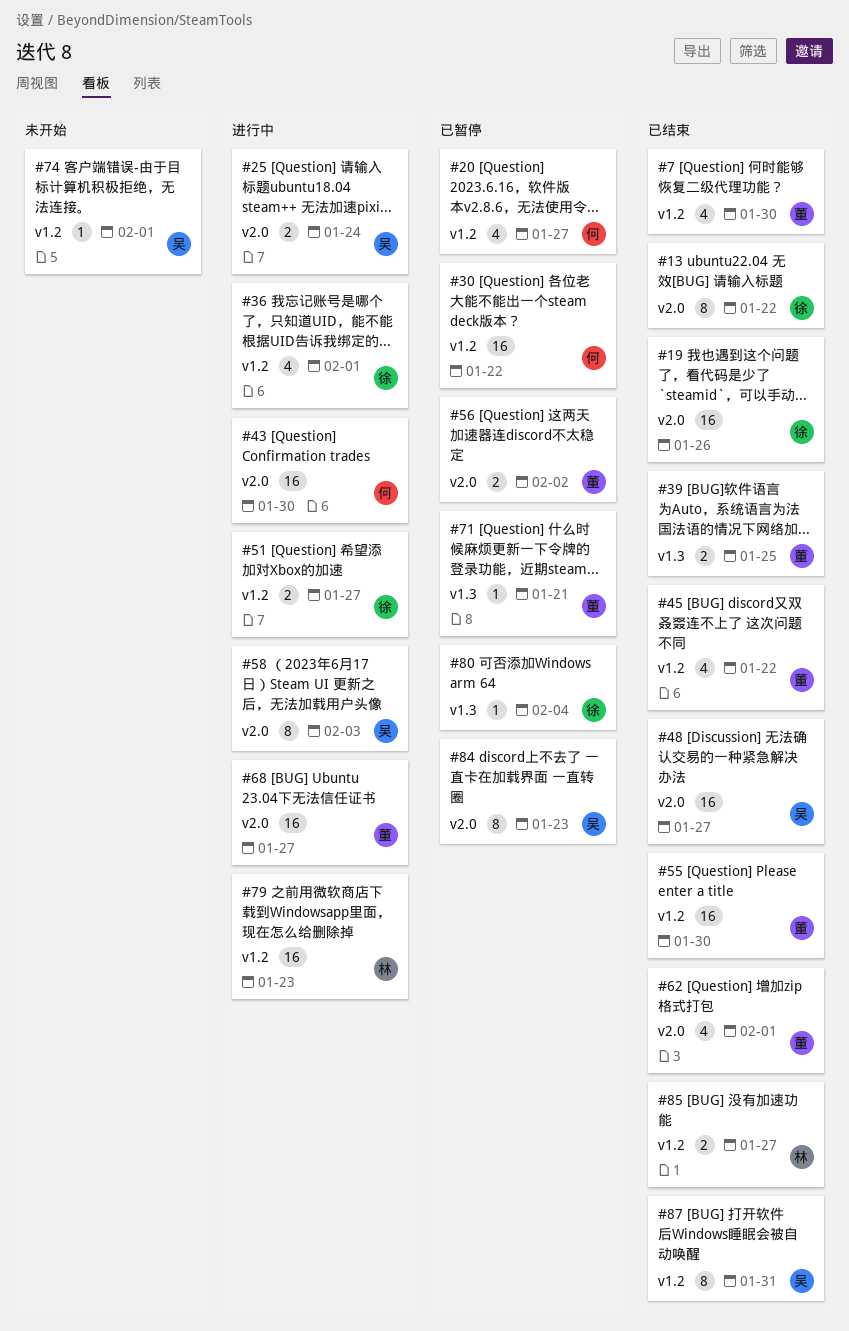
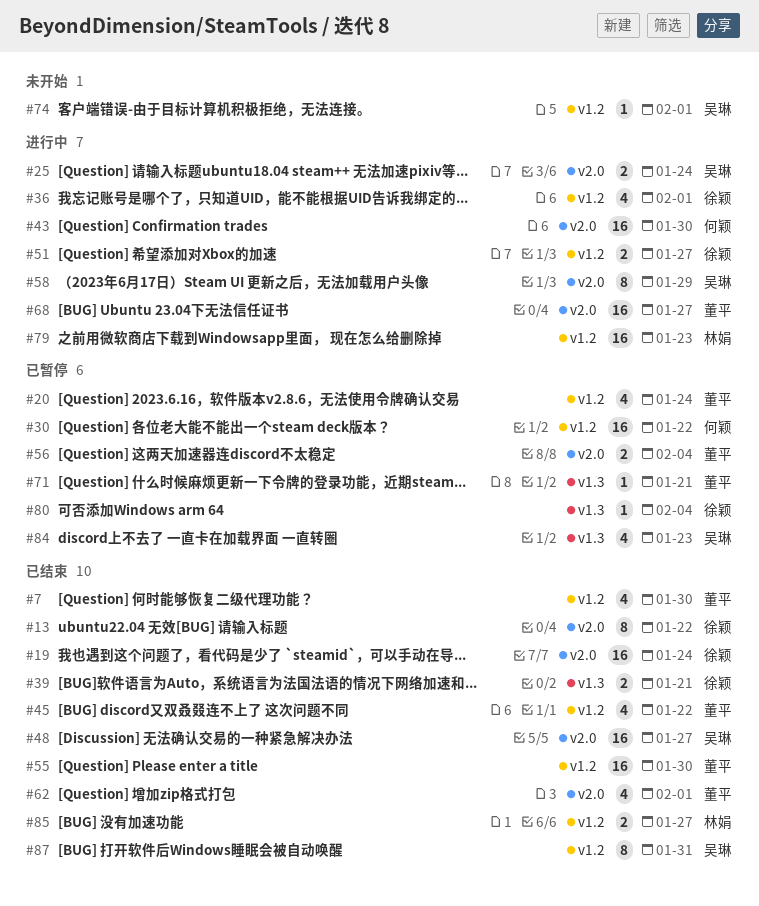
#19, due: Jan 26 -> Jan 24
#20, owner: 何颖 -> 董平
#20, due: Jan 27 -> Jan 24
#39, owner: 董平 -> 徐颖
#39, due: Jan 25 -> Jan 21
#56, due: Feb 2 -> Feb 4
#58, due: Feb 3 -> Jan 29
#84, label: v2.0 -> v1.3
#84, estimate: 8 -> 4

